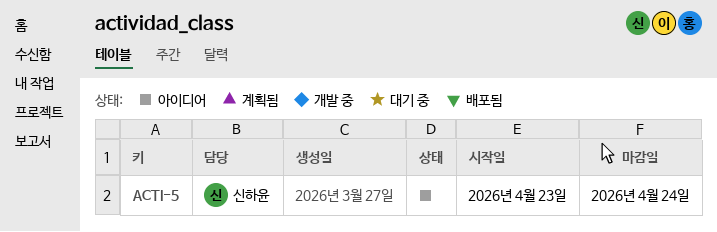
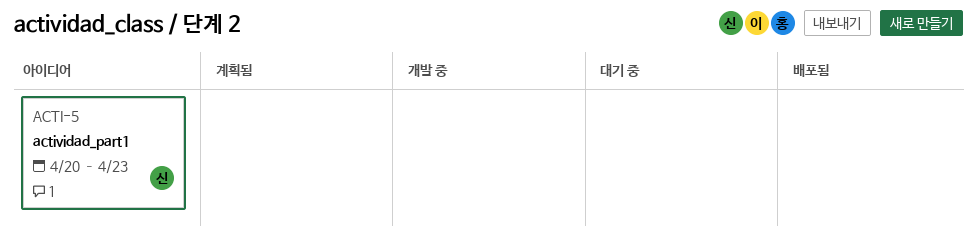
ACTI-5, start: Apr 23 -> Apr 20
ACTI-5, due: Apr 24 -> Apr 23

